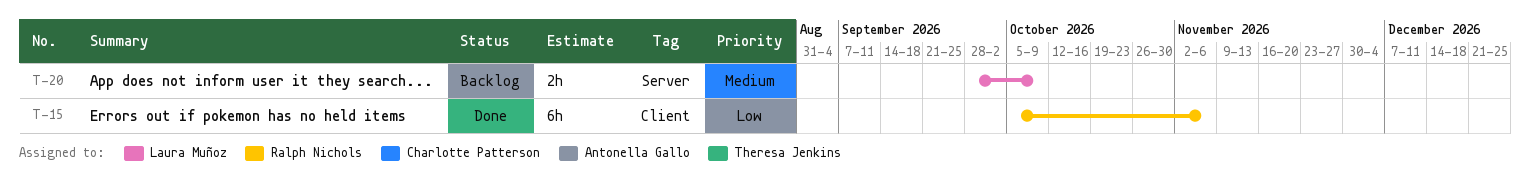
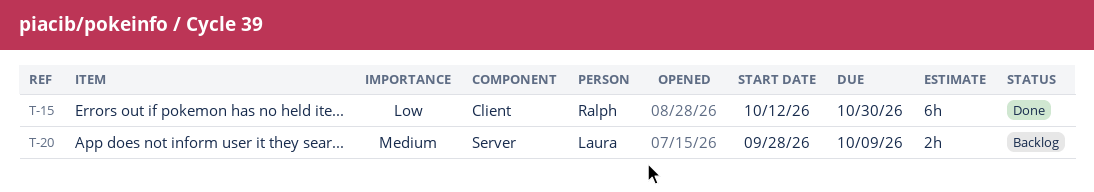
T-15, start: Oct 5 -> Oct 12
T-15, due: Nov 6 -> Oct 30

